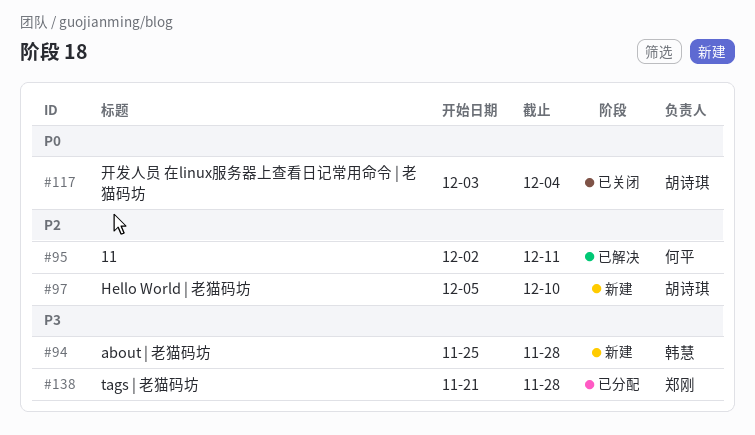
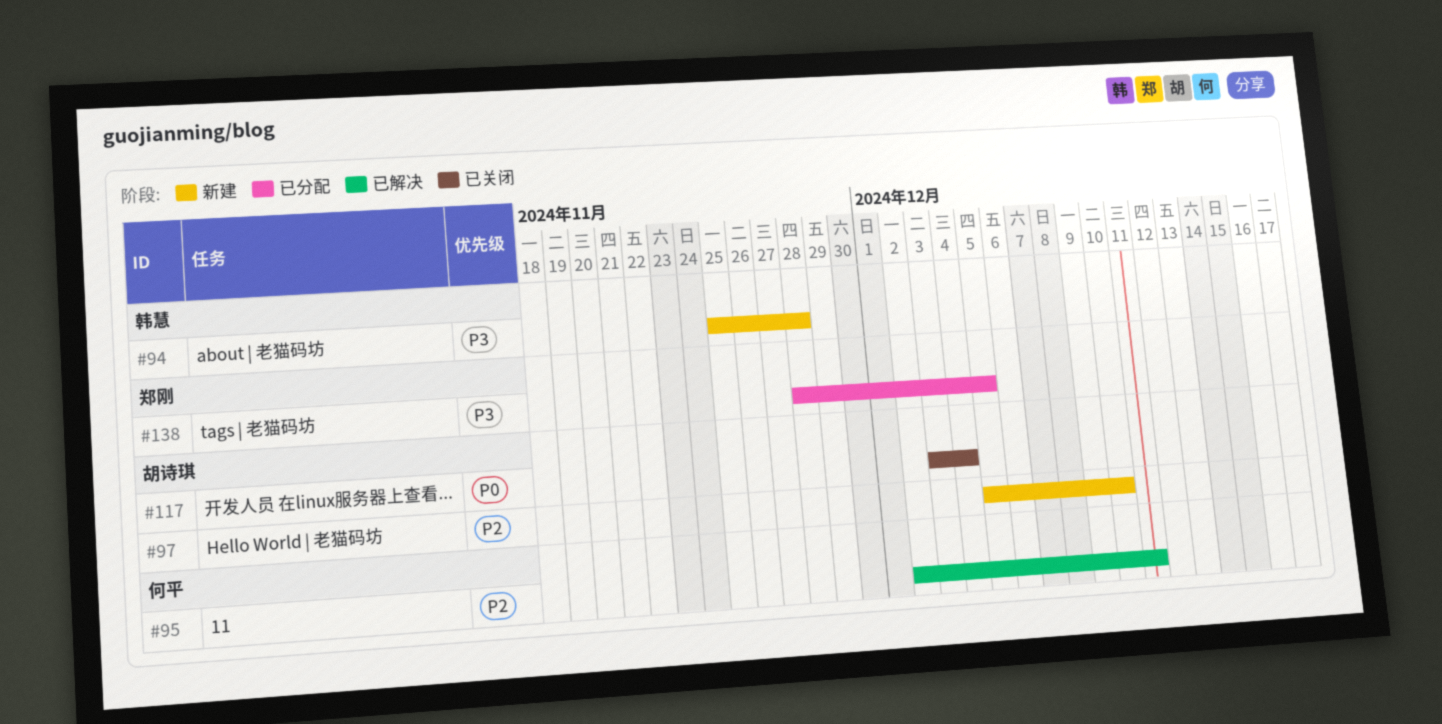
#138, start: Nov 21 -> Nov 28
#138, due: Nov 28 -> Dec 5

